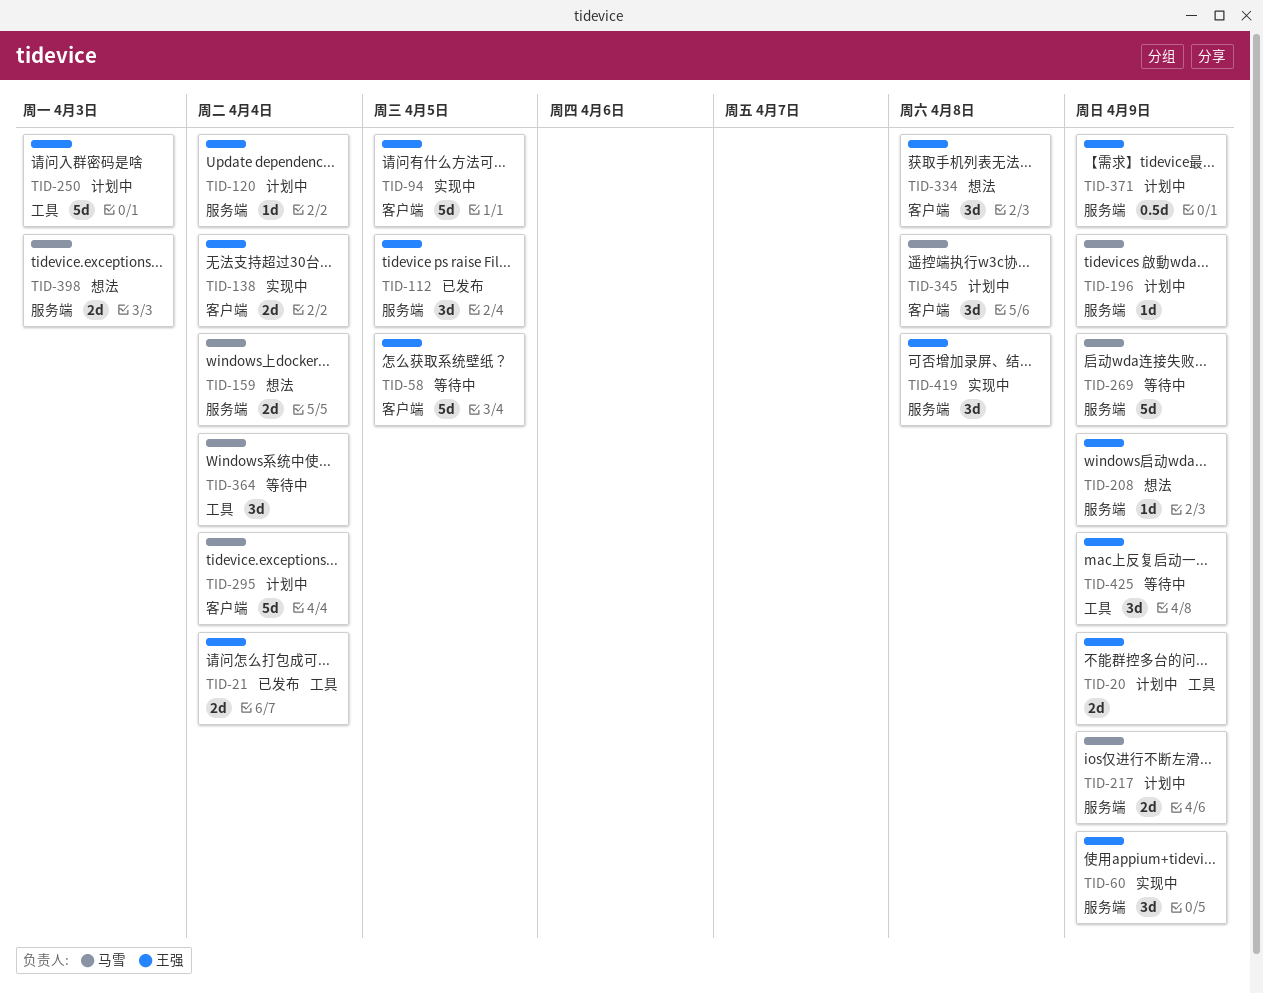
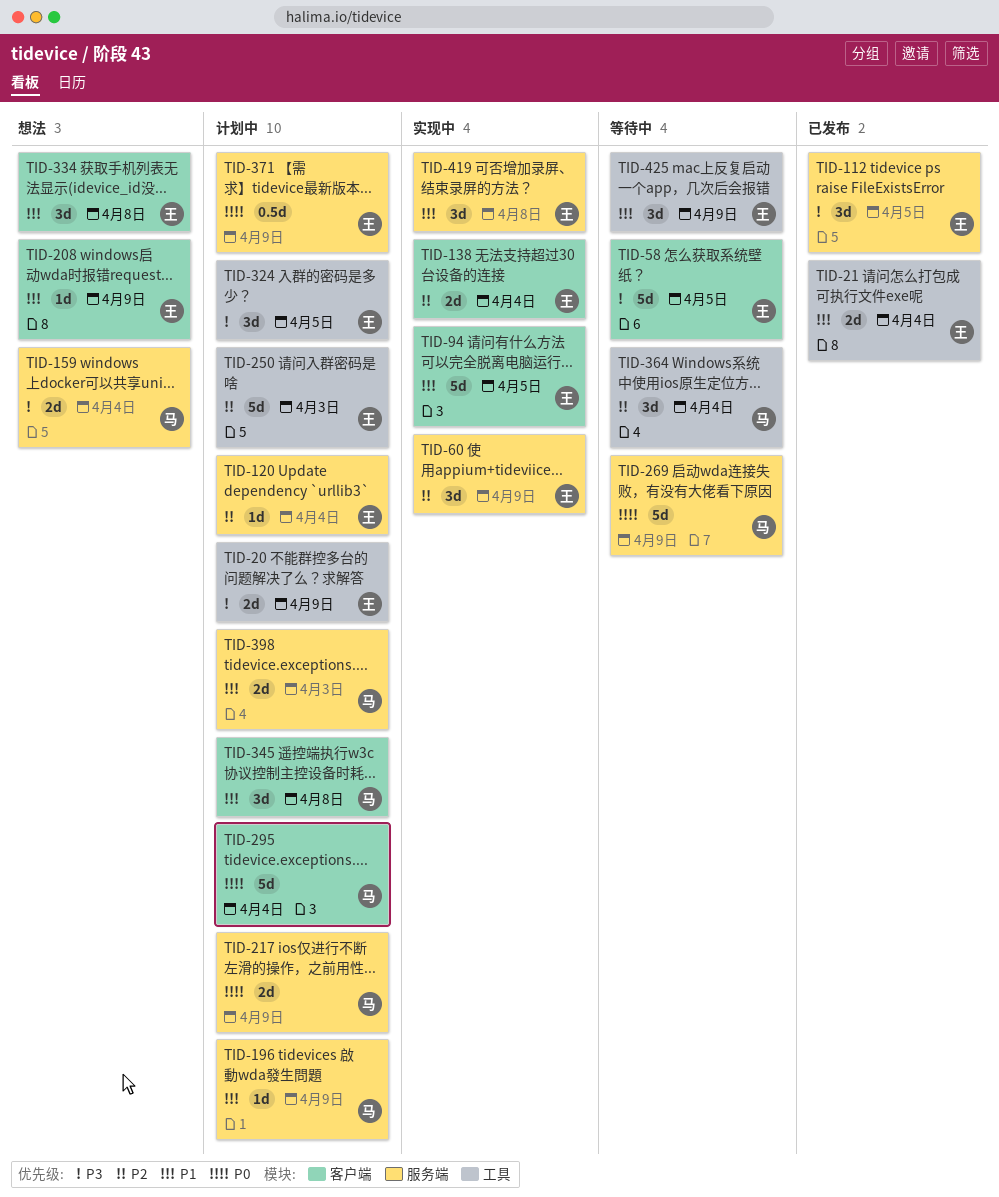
TID-208, label: 服务端 -> 客户端
TID-324: none -> present
TID-398, status: 想法 -> 计划中

